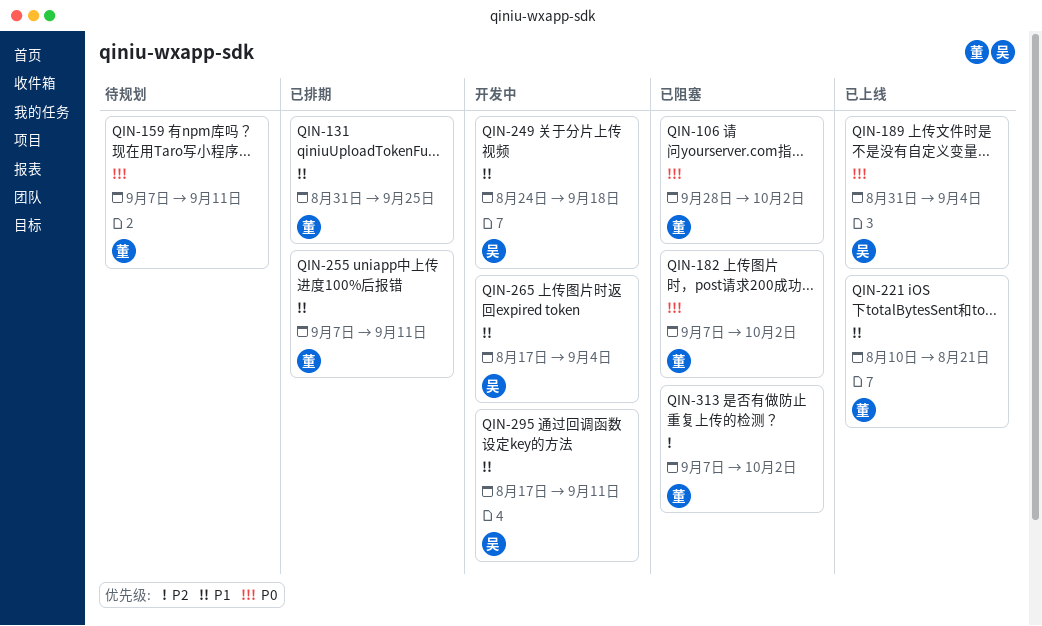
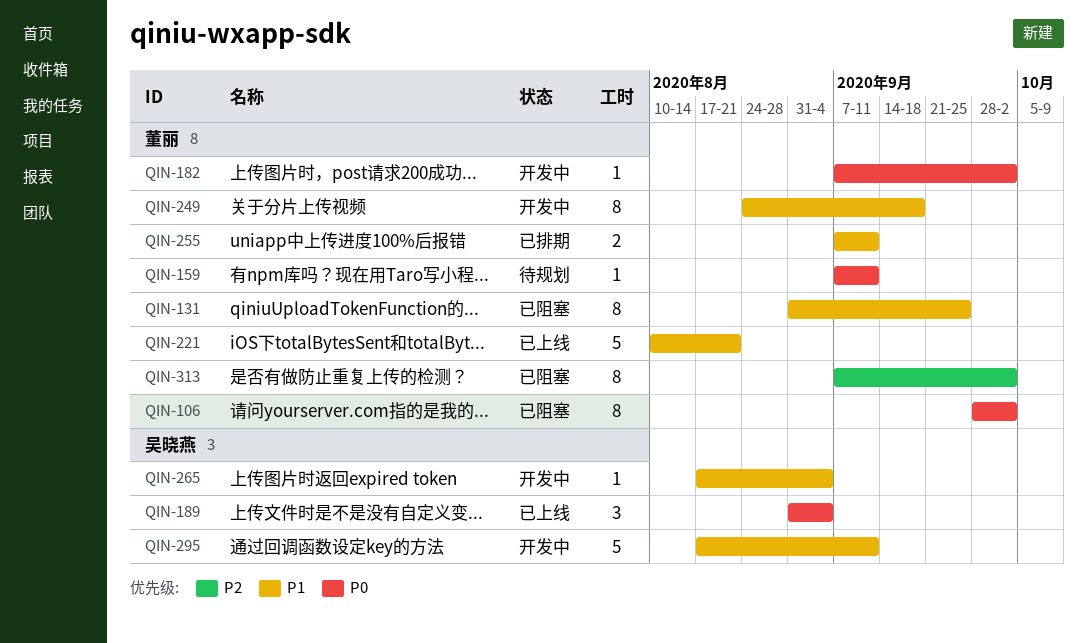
QIN-131, status: 已排期 -> 已阻塞
QIN-182, status: 已阻塞 -> 开发中
QIN-249, owner: 吴晓燕 -> 董丽

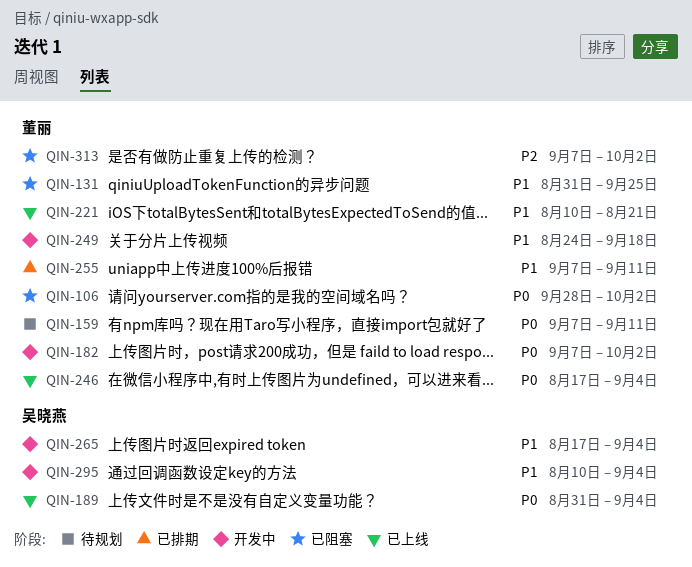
QIN-246: none -> present
QIN-295, start: Aug 17 -> Aug 10
QIN-295, due: Sep 11 -> Sep 4

